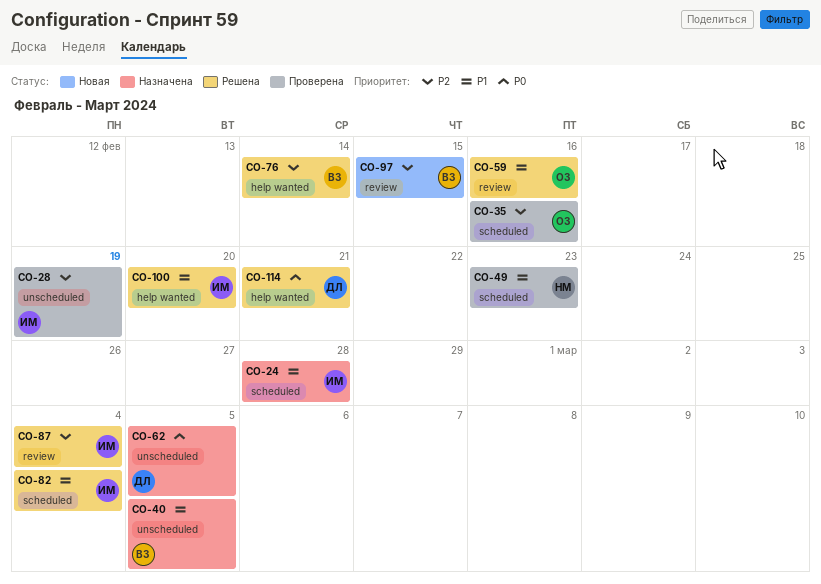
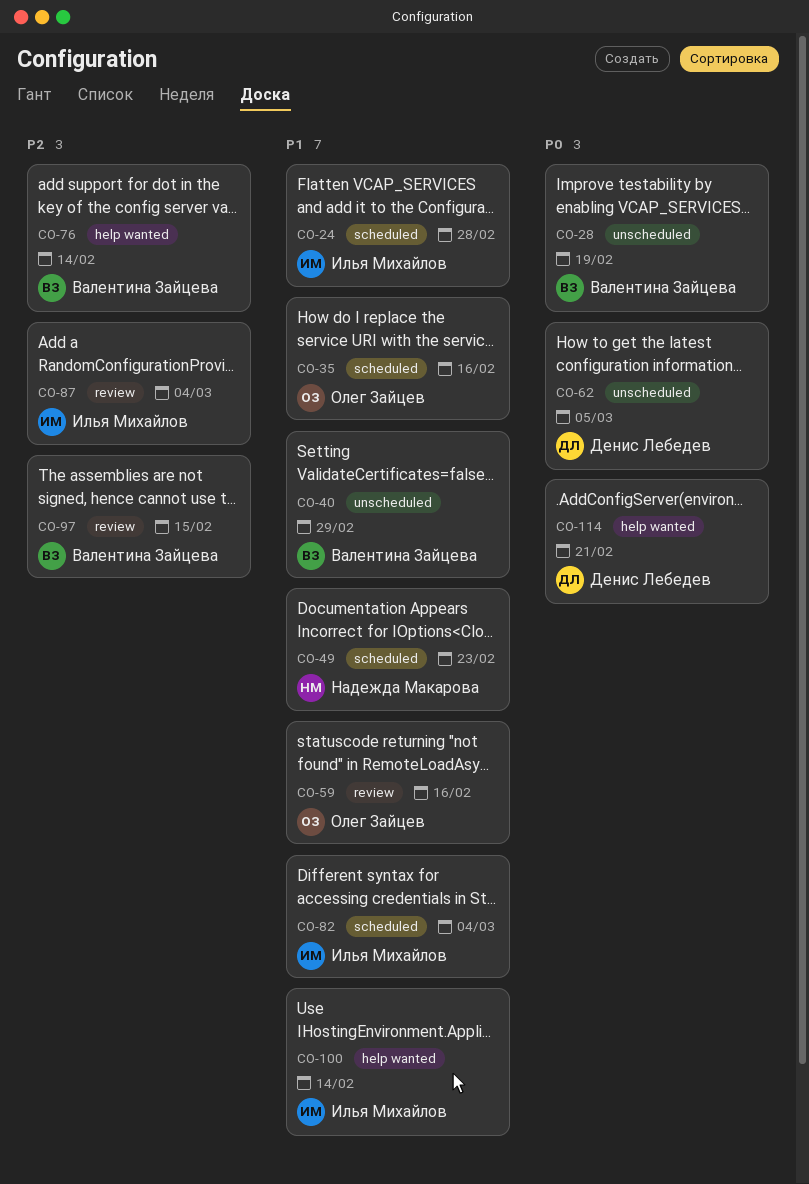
CO-28, owner: Илья Михайлов -> Валентина Зайцева
CO-28, priority: P2 -> P0
CO-35, priority: P2 -> P1
CO-40, due: Mar 5 -> Feb 29
CO-100, due: Feb 20 -> Feb 14

